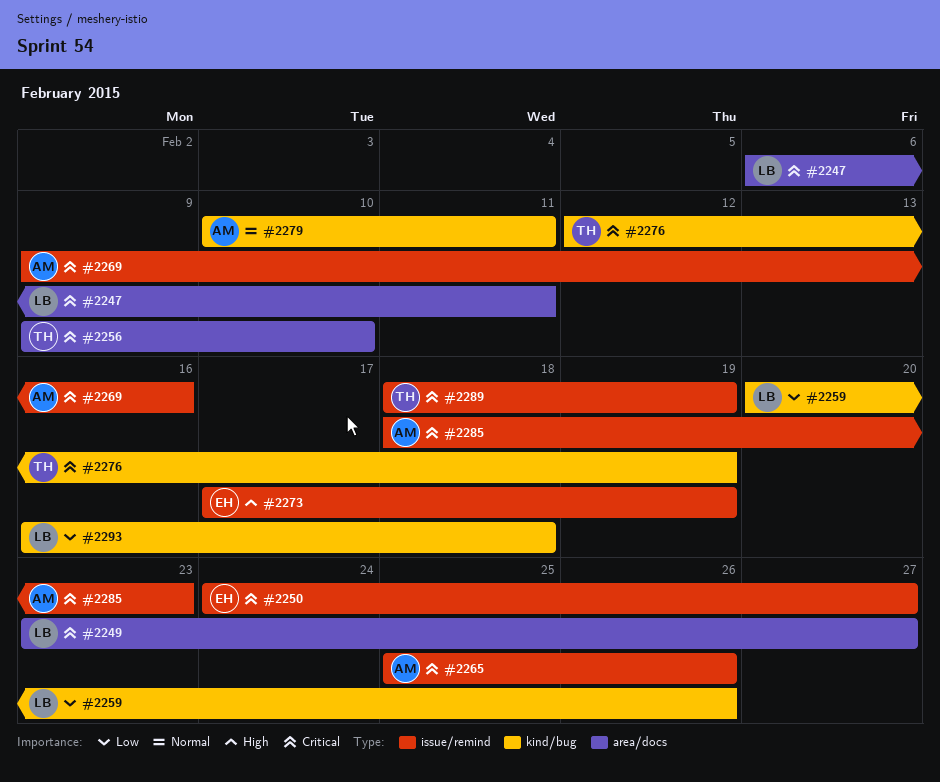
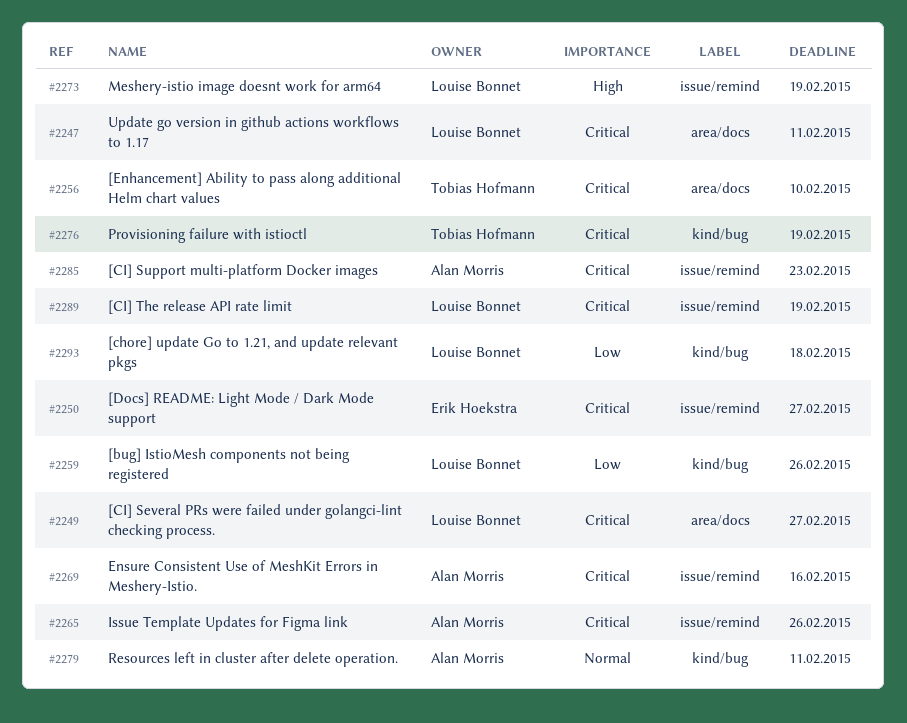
#2273, owner: Erik Hoekstra -> Louise Bonnet
#2289, owner: Tobias Hofmann -> Louise Bonnet

